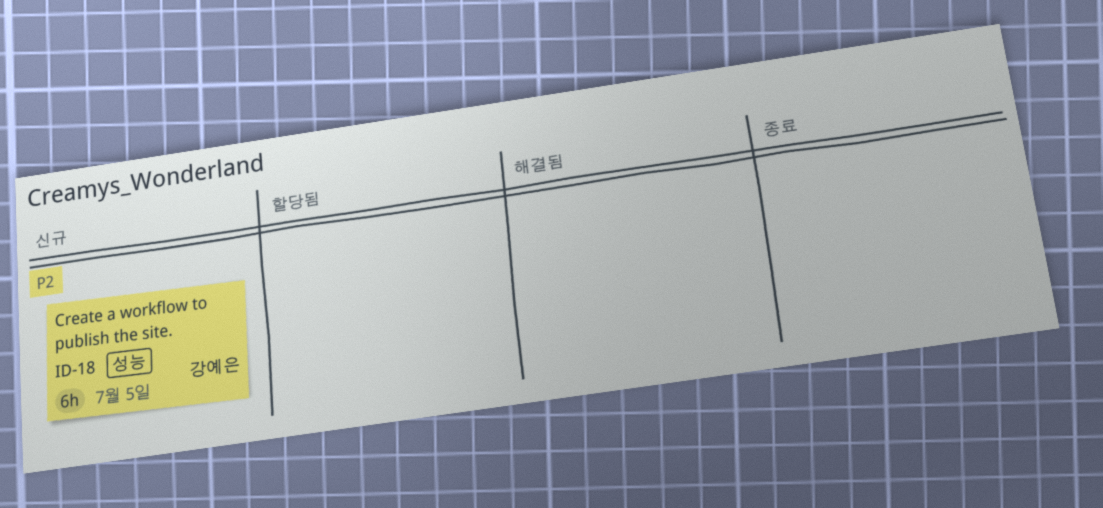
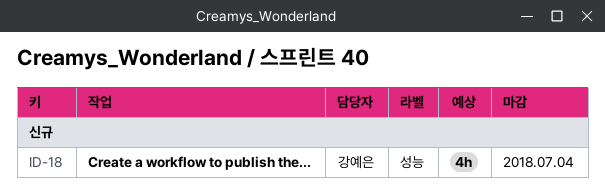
ID-18, estimate: 6h -> 4h
ID-18, due: Jul 5 -> Jul 4

